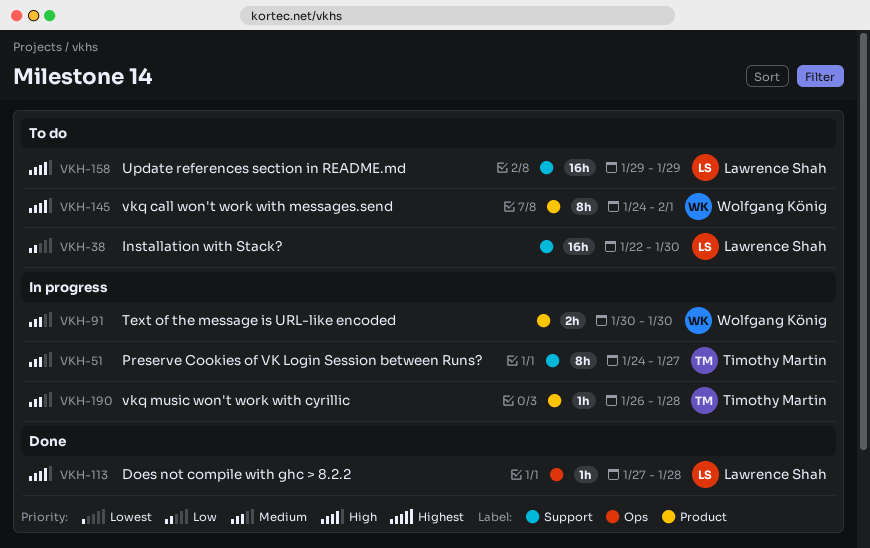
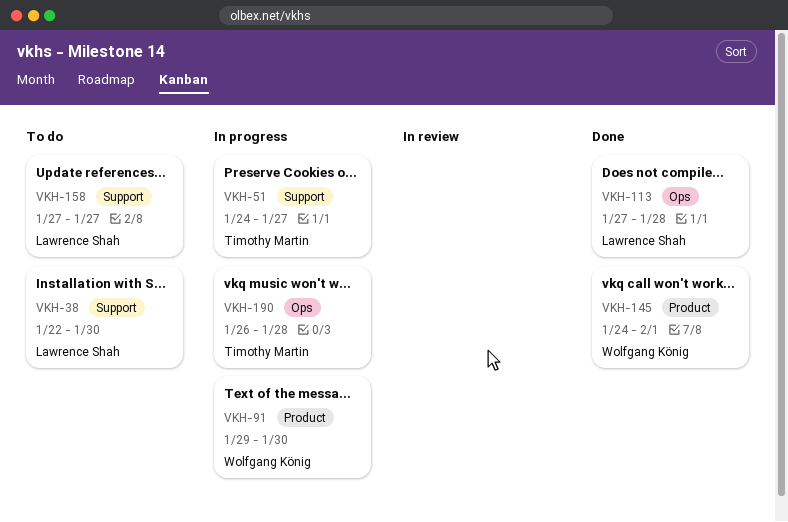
VKH-91, start: Jan 30 -> Jan 29
VKH-145, status: To do -> Done
VKH-158, start: Jan 29 -> Jan 27
VKH-158, due: Jan 29 -> Jan 27
VKH-190, label: Product -> Ops

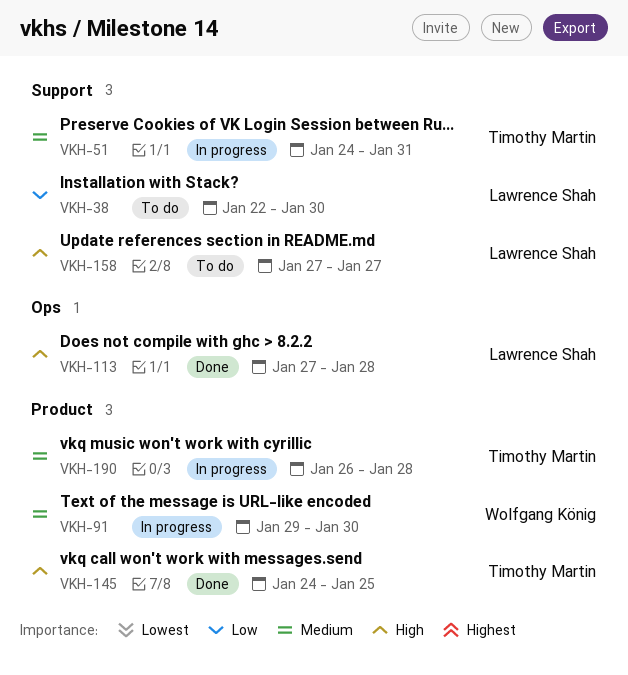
VKH-51, due: Jan 27 -> Jan 31
VKH-145, owner: Wolfgang König -> Timothy Martin
VKH-145, due: Feb 1 -> Jan 25
VKH-190, label: Ops -> Product

